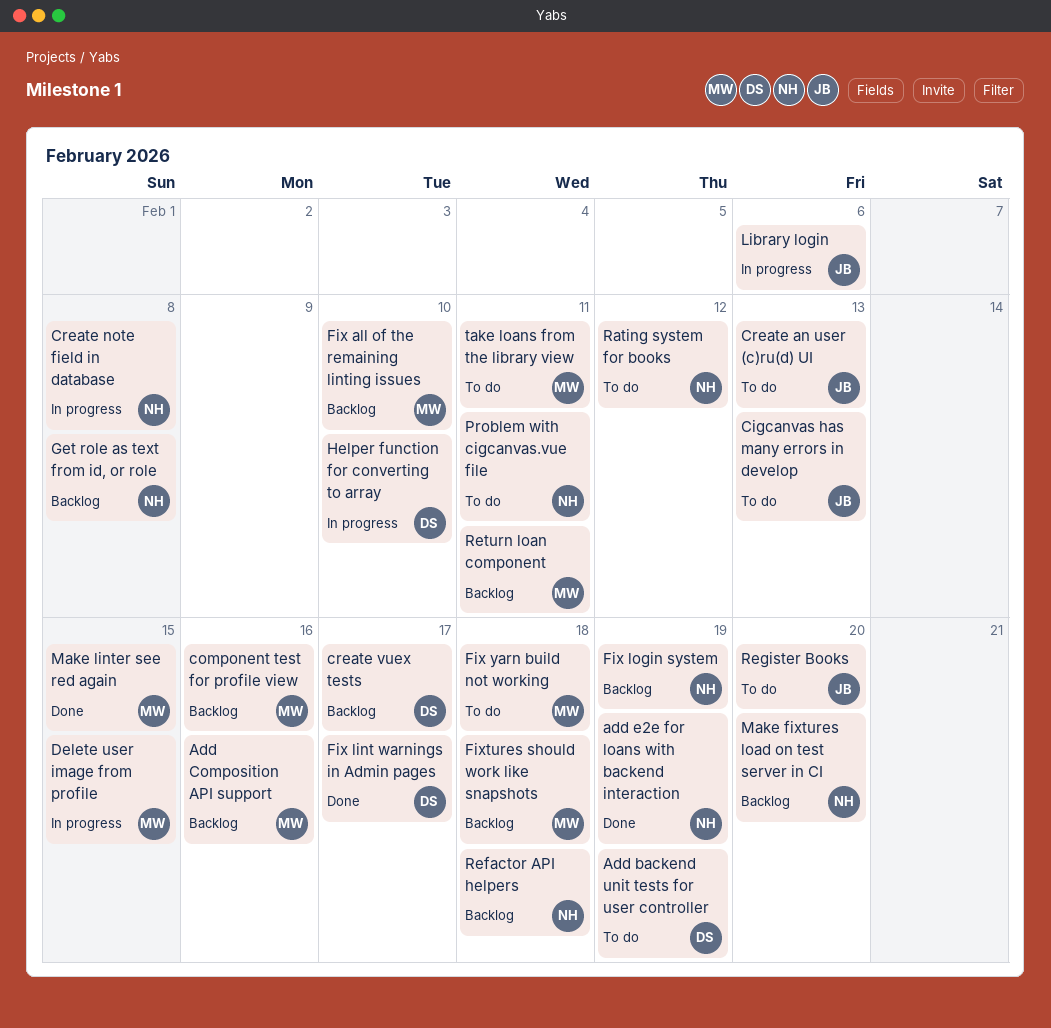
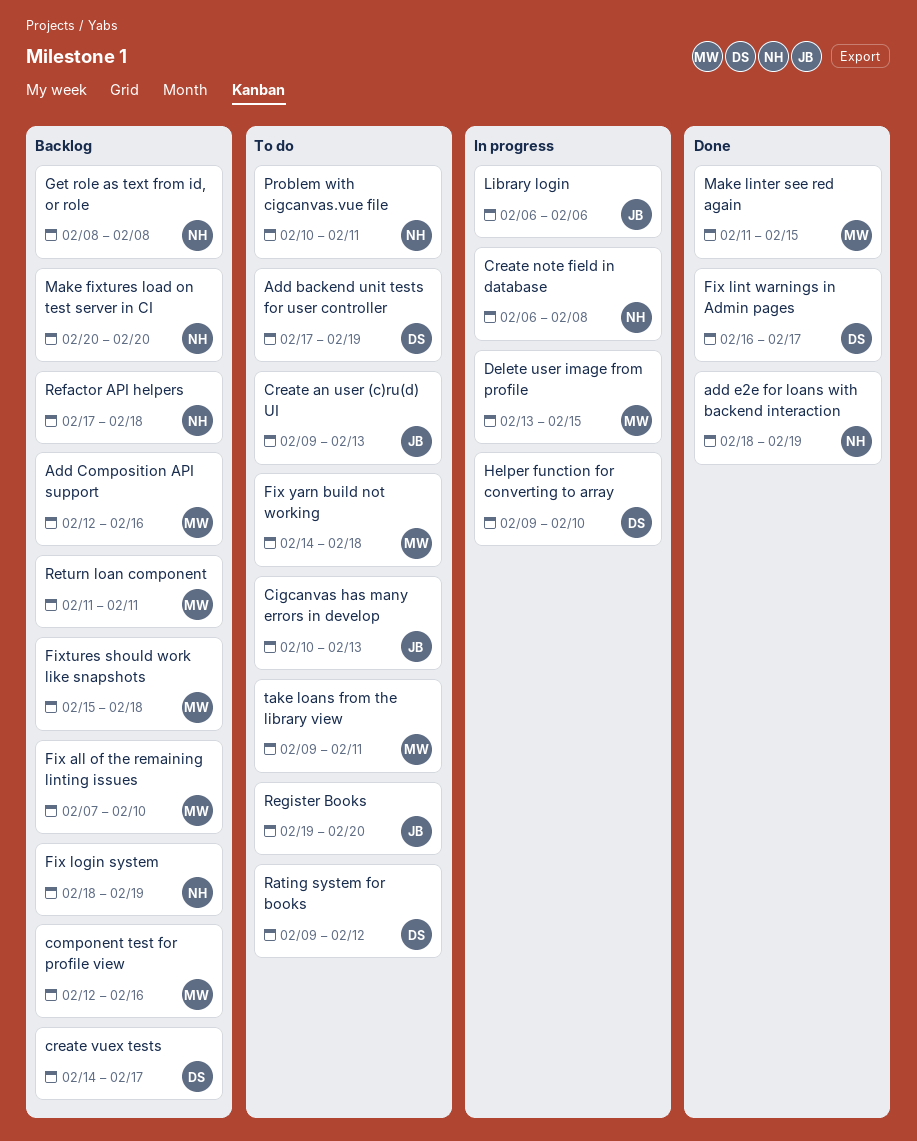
Rating system for books, owner: NH -> DS

